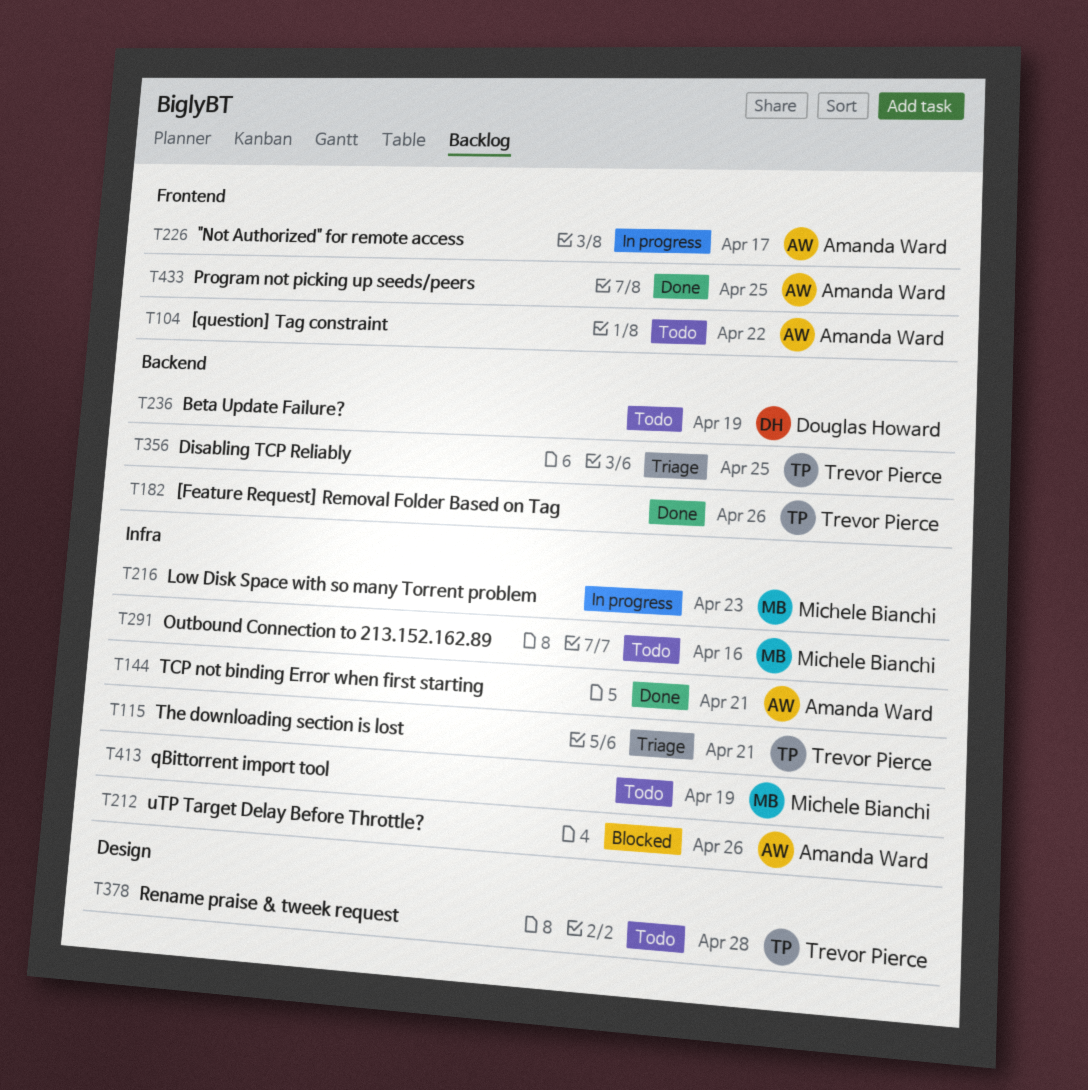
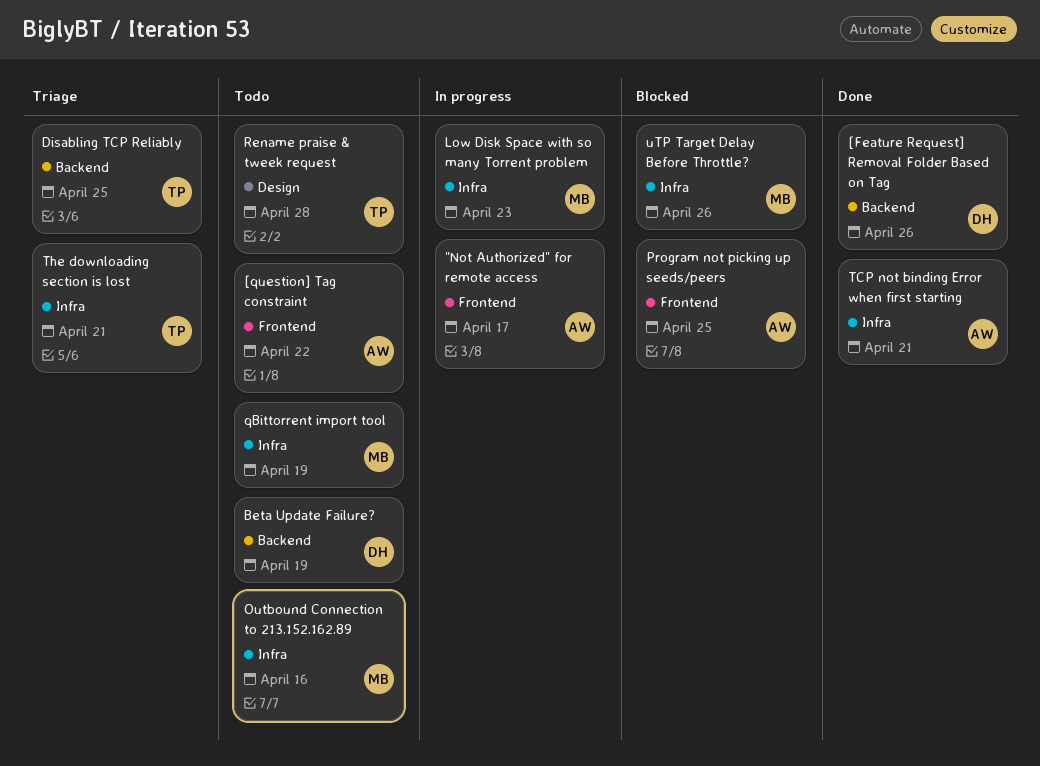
[Feature Request] Removal Folder Based on Tag, owner: Trevor Pierce -> Douglas Howard
Program not picking up seeds/peers, status: Done -> Blocked
uTP Target Delay Before Throttle?, owner: Amanda Ward -> Michele Bianchi

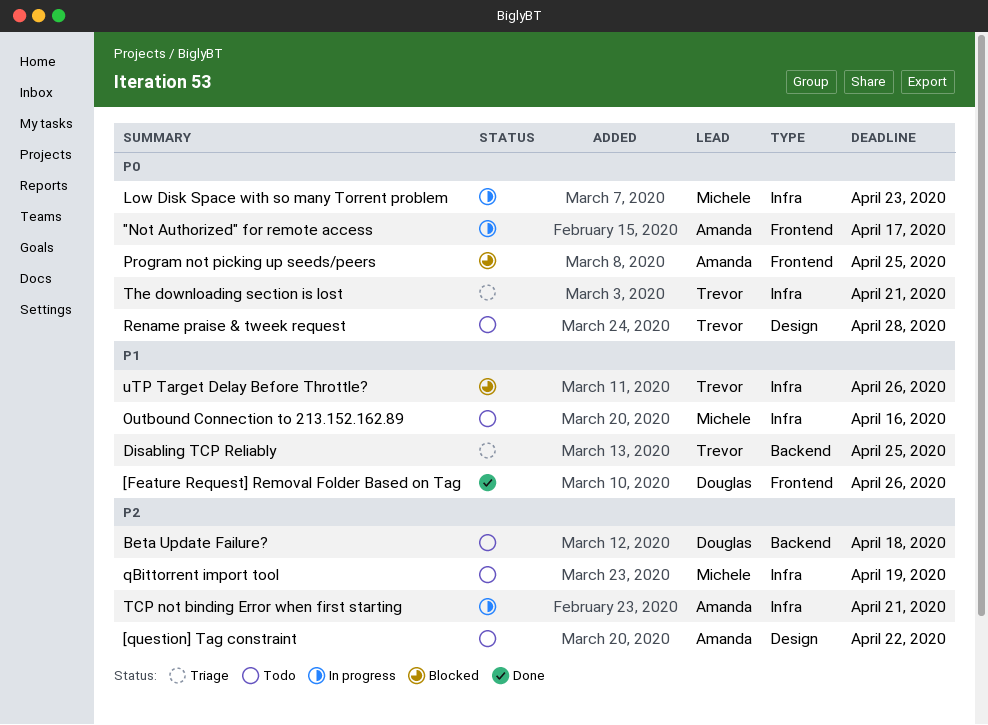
[Feature Request] Removal Folder Based on Tag, label: Backend -> Frontend
[question] Tag constraint, label: Frontend -> Design
Beta Update Failure?, due: Apr 19 -> Apr 18
TCP not binding Error when first starting, status: Done -> In progress
uTP Target Delay Before Throttle?, owner: Michele -> Trevor

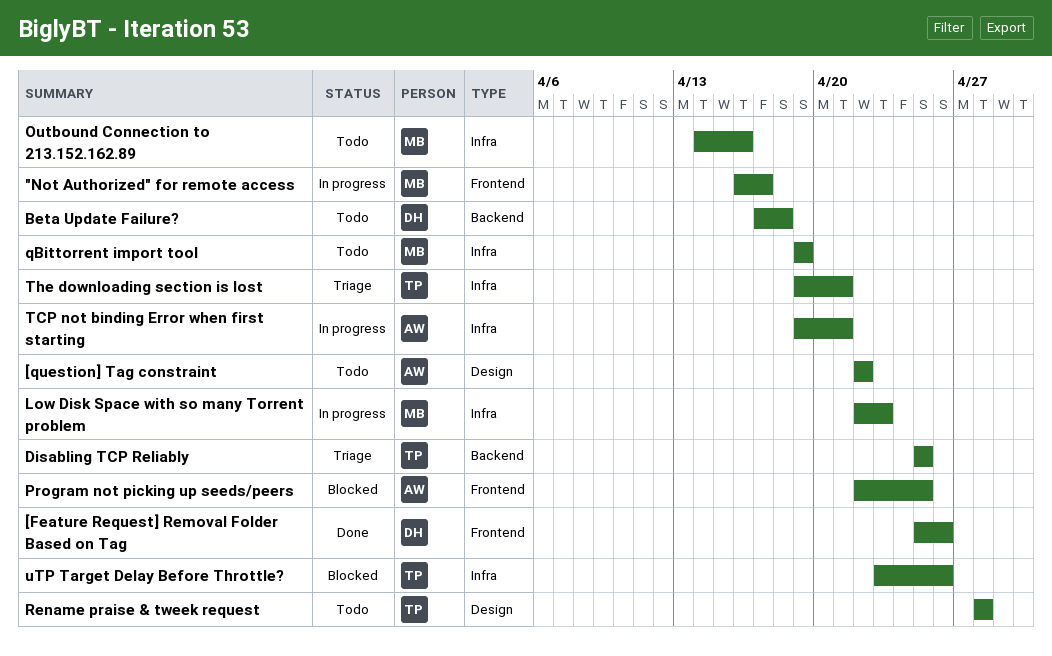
"Not Authorized" for remote access, owner: Amanda -> Michele

